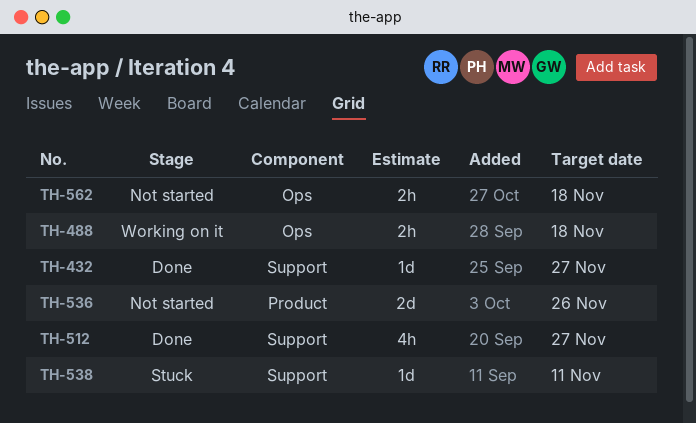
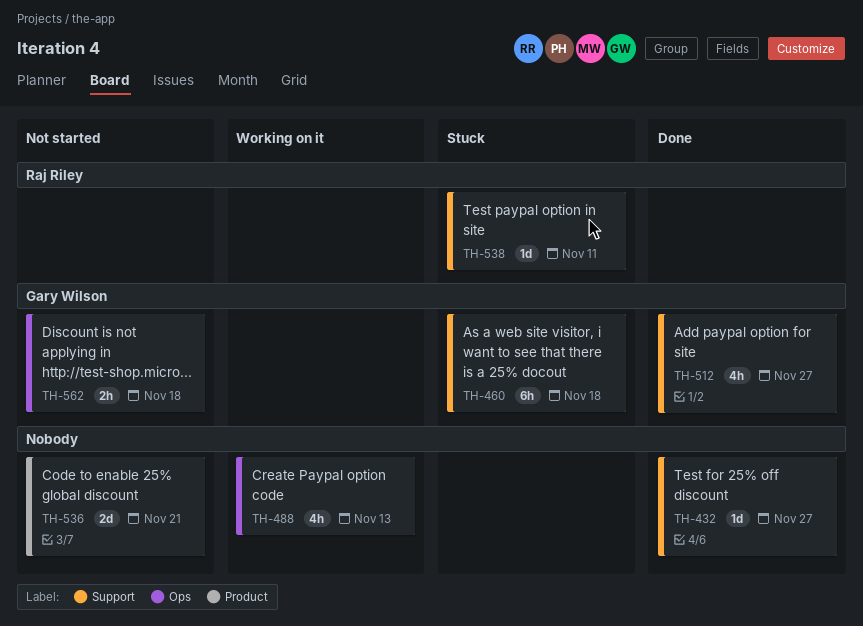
TH-460: none -> present
TH-488, estimate: 2h -> 4h
TH-488, due: Nov 18 -> Nov 13
TH-536, due: Nov 26 -> Nov 21

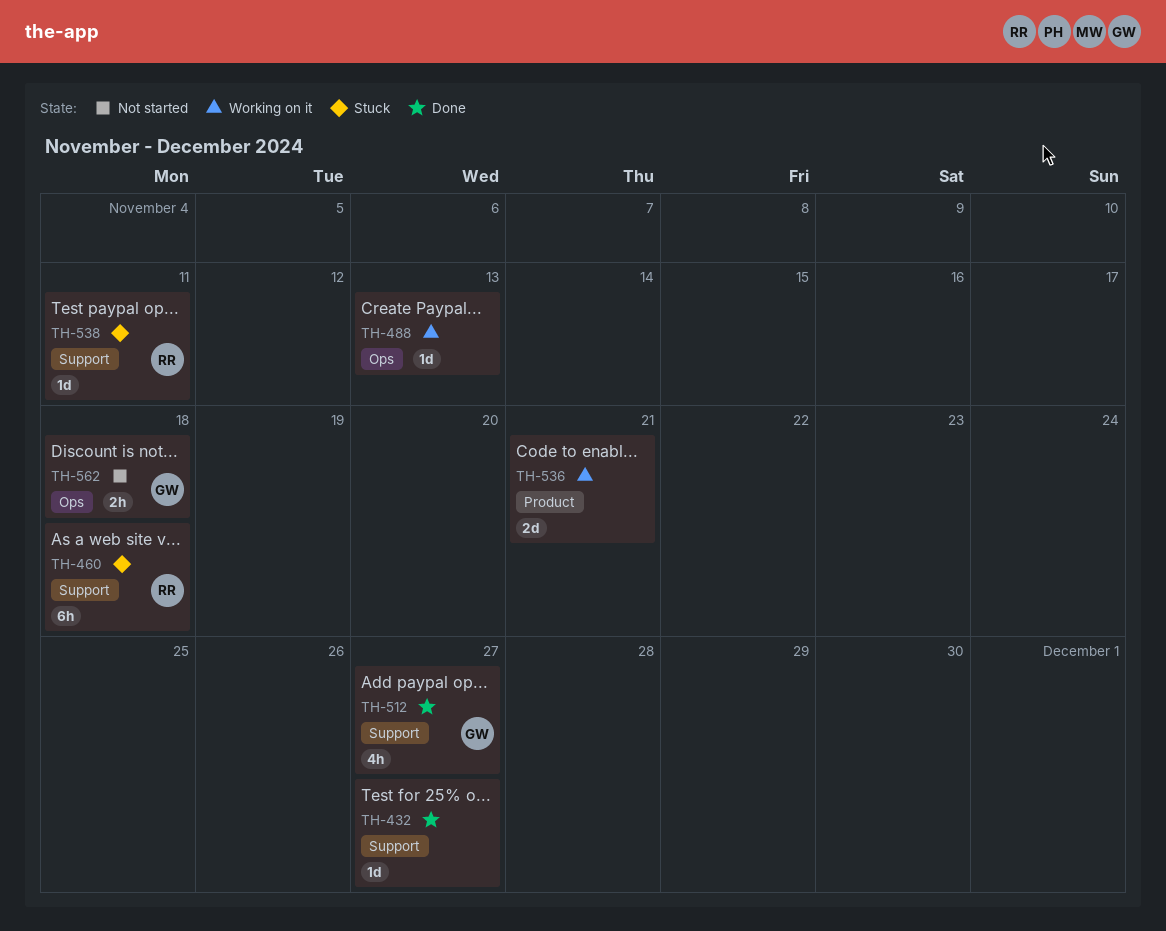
TH-460, owner: Gary Wilson -> Raj Riley
TH-488, estimate: 4h -> 1d
TH-536, status: Not started -> Working on it

